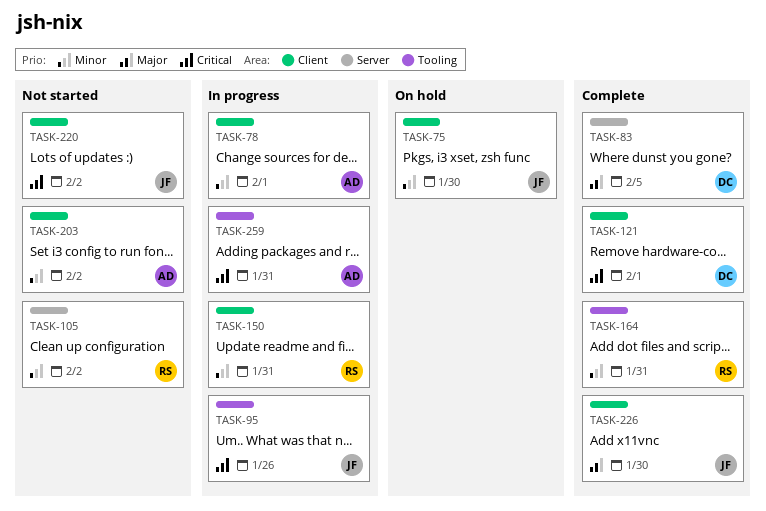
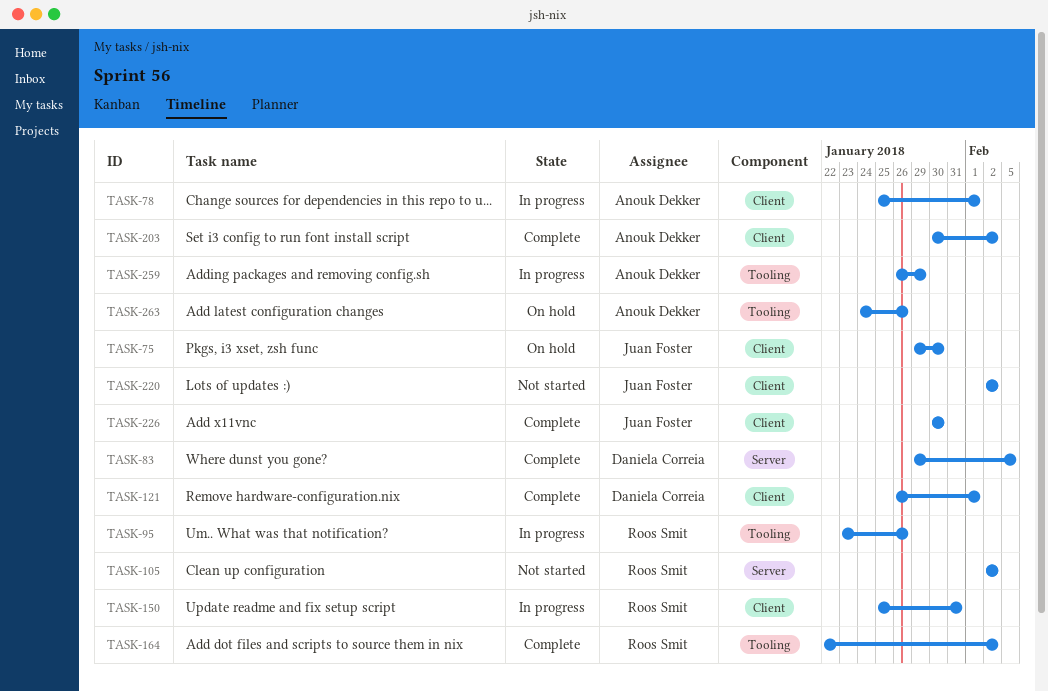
TASK-95, owner: Juan Foster -> Roos Smit
TASK-164, due: Jan 31 -> Feb 2
TASK-203, status: Not started -> Complete
TASK-259, due: Jan 31 -> Jan 29
TASK-263: none -> present

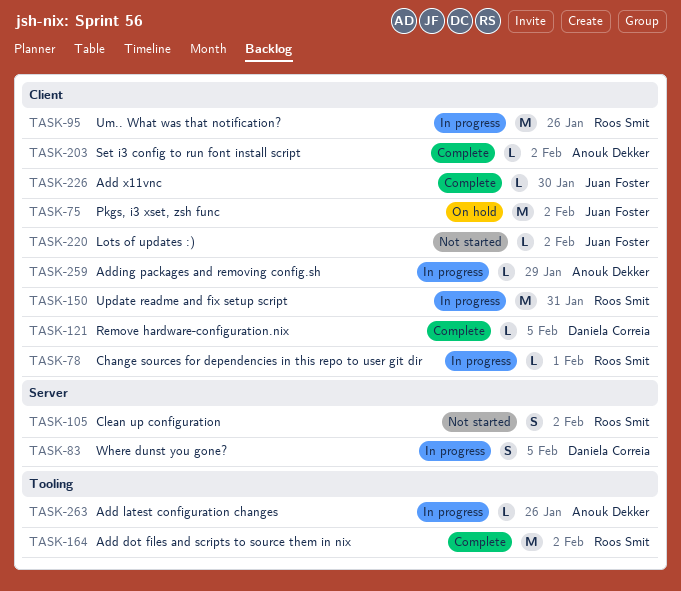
TASK-75, due: Jan 30 -> Feb 2
TASK-78, owner: Anouk Dekker -> Roos Smit
TASK-83, status: Complete -> In progress
TASK-95, label: Tooling -> Client
TASK-121, due: Feb 1 -> Feb 5
TASK-259, label: Tooling -> Client
TASK-263, status: On hold -> In progress

